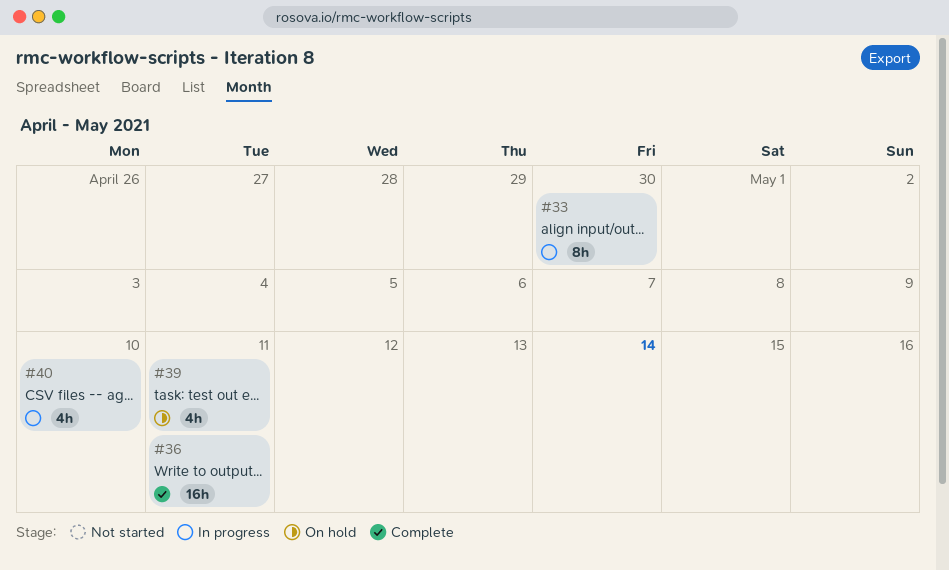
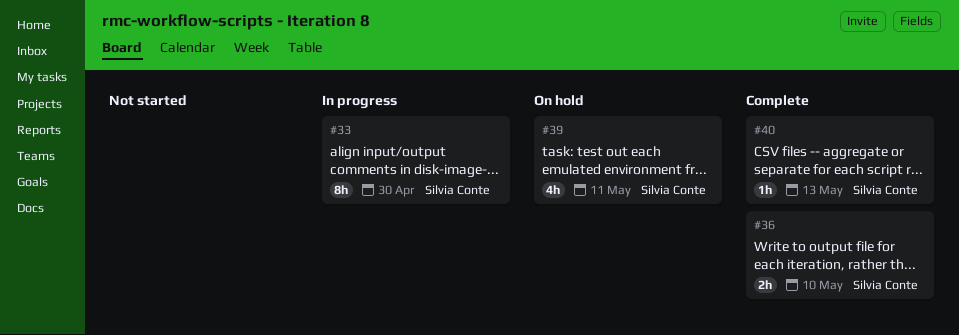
#36, estimate: 16h -> 2h
#36, due: May 11 -> May 10
#40, status: In progress -> Complete
#40, estimate: 4h -> 1h
#40, due: May 10 -> May 13

